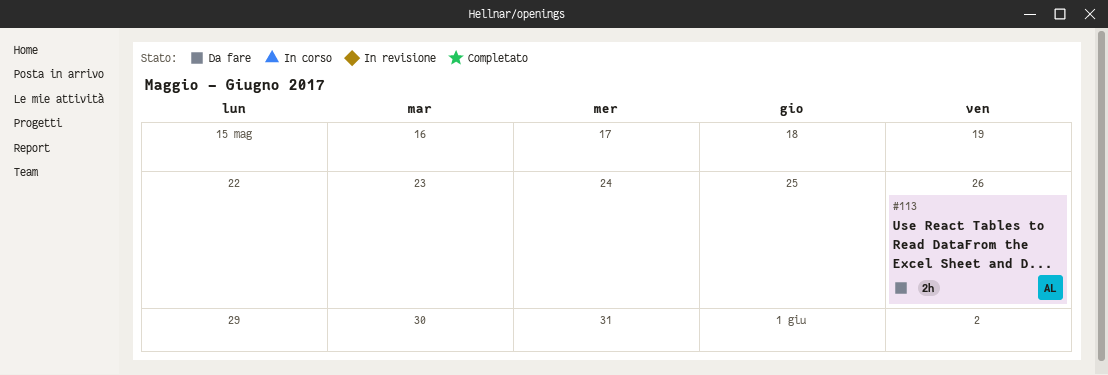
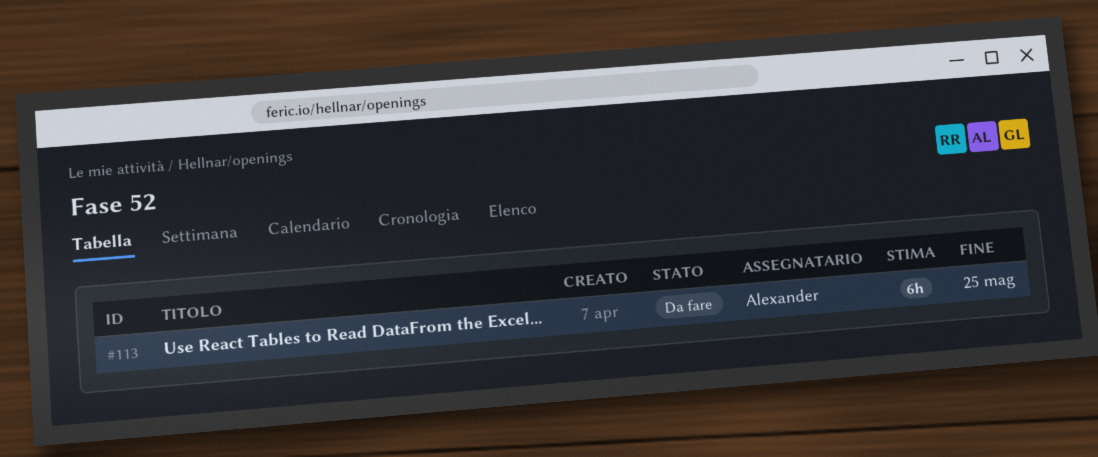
#113, estimate: 2h -> 6h
#113, due: May 26 -> May 25

